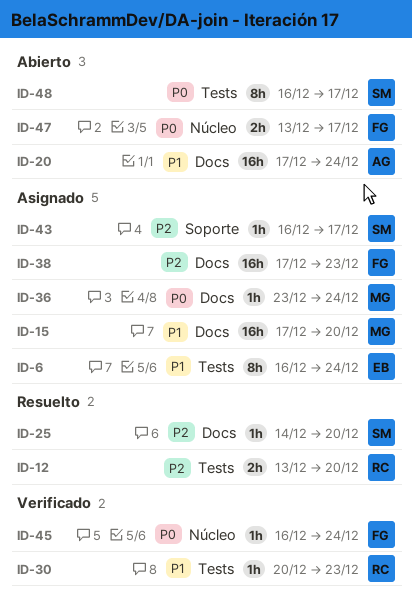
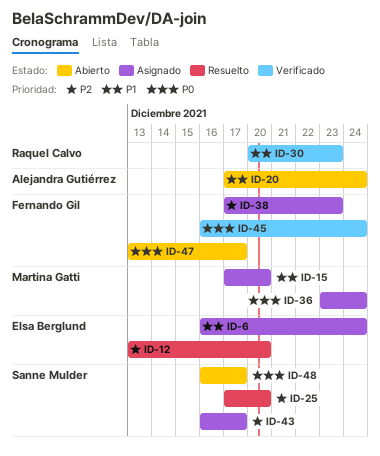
ID-12, owner: Raquel Calvo -> Elsa Berglund
ID-25, start: Dec 14 -> Dec 17

